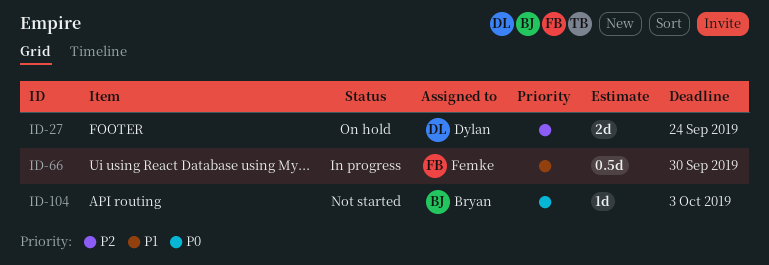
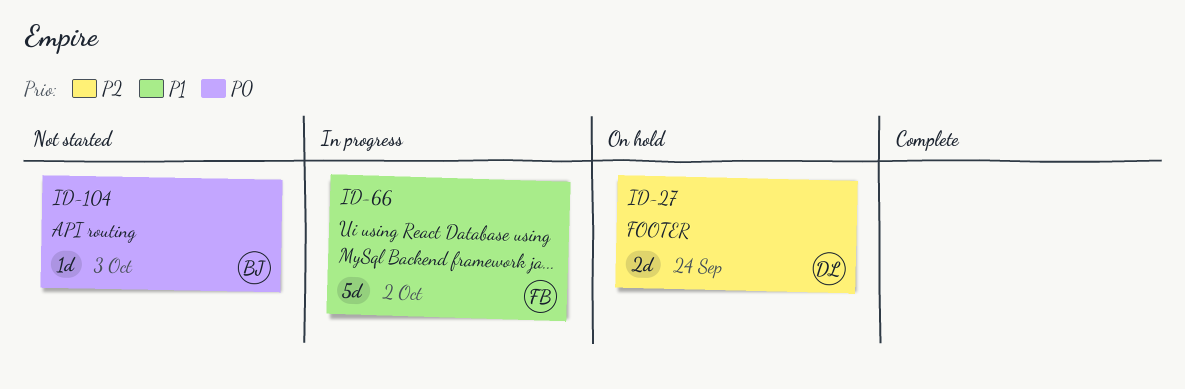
ID-66, estimate: 0.5d -> 5d
ID-66, due: Sep 30 -> Oct 2

